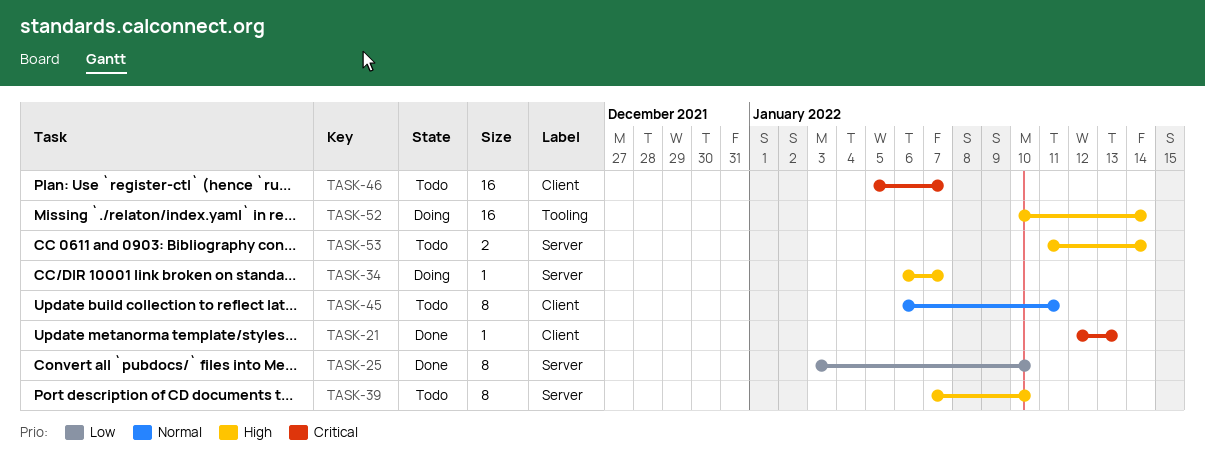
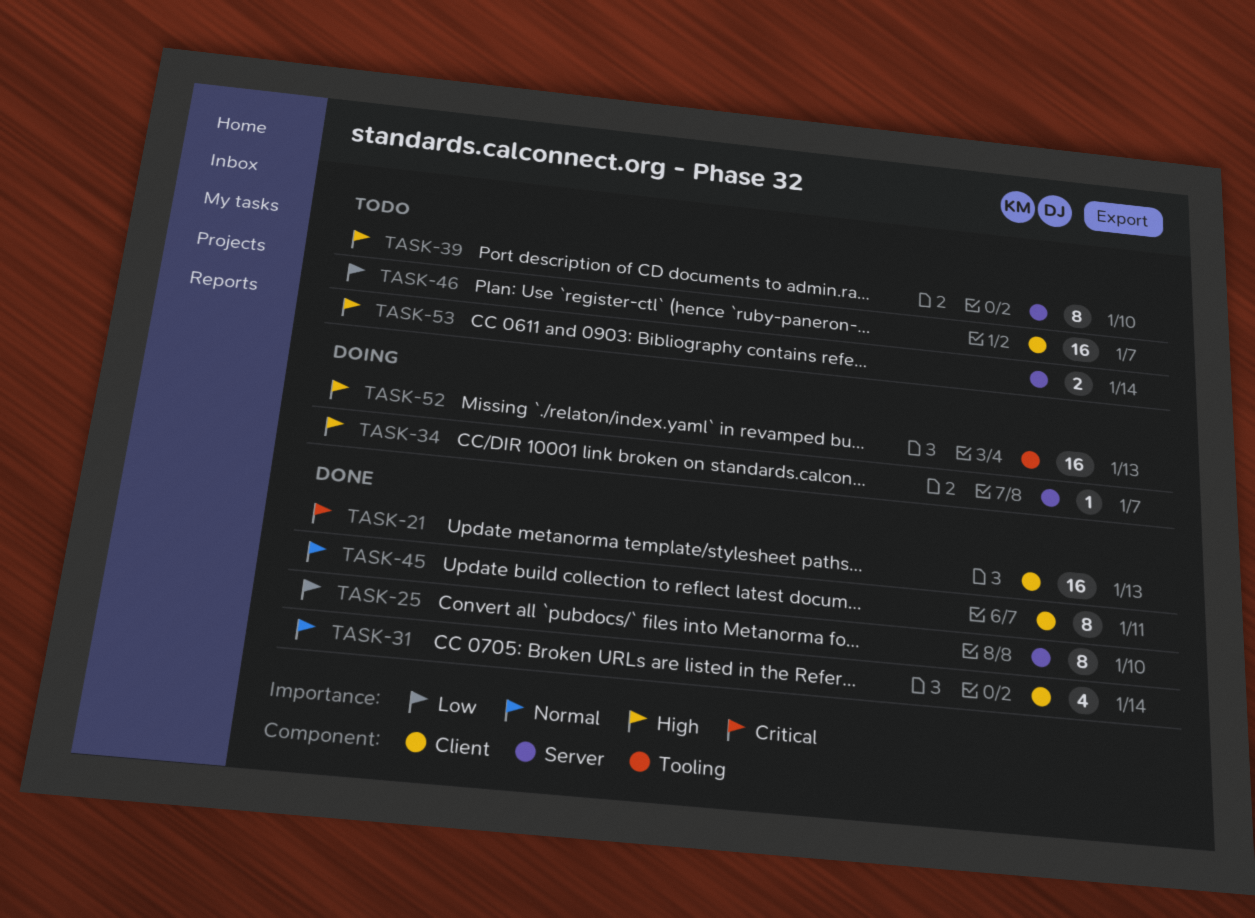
TASK-21, estimate: 1 -> 16
TASK-31: none -> present
TASK-45, status: Todo -> Done
TASK-46, priority: Critical -> Low
TASK-52, due: Jan 14 -> Jan 13

